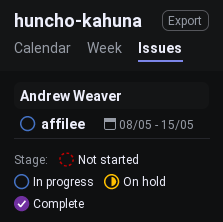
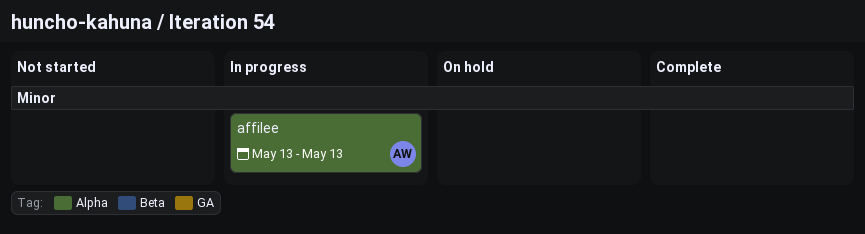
affilee, start: May 8 -> May 13
affilee, due: May 15 -> May 13

